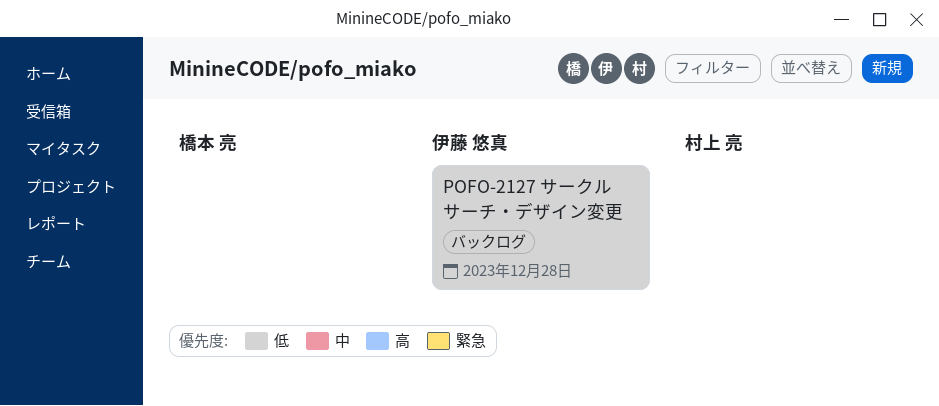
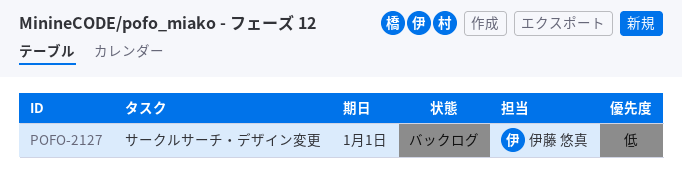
POFO-2127, due: Dec 28 -> Jan 1

